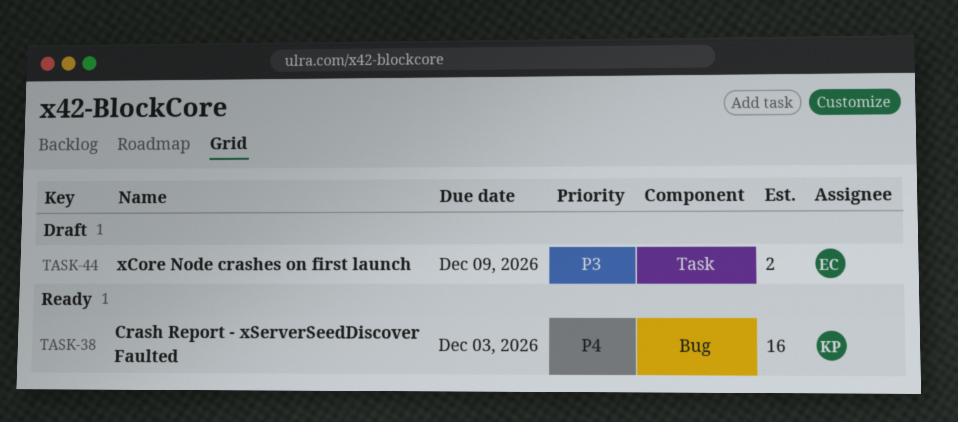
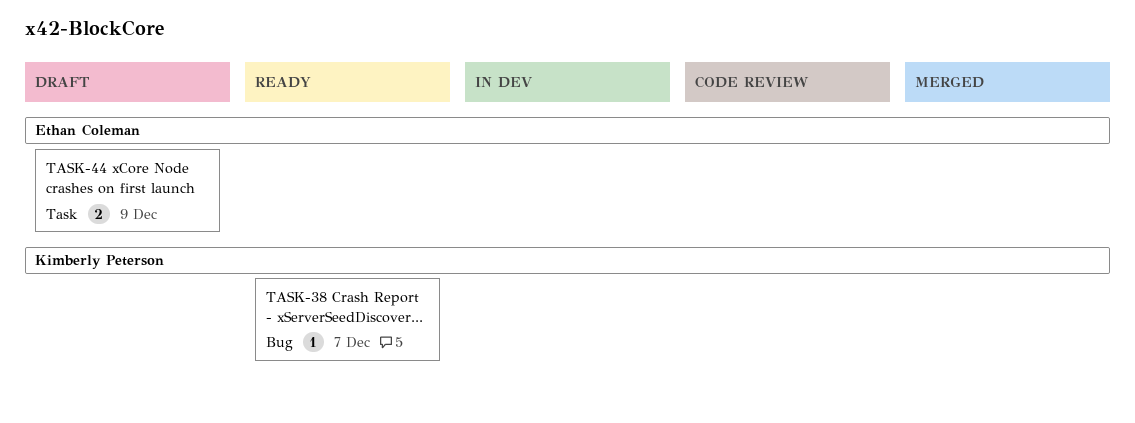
TASK-38, estimate: 16 -> 1
TASK-38, due: Dec 3 -> Dec 7

